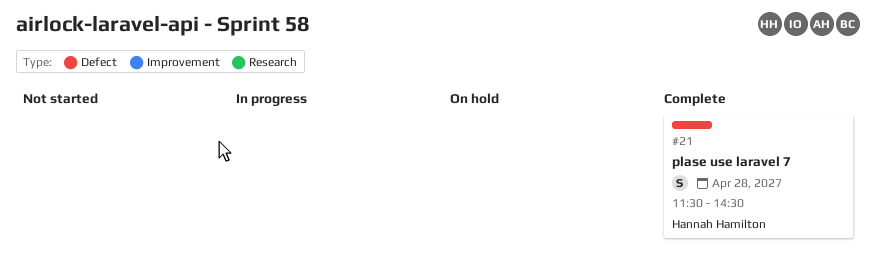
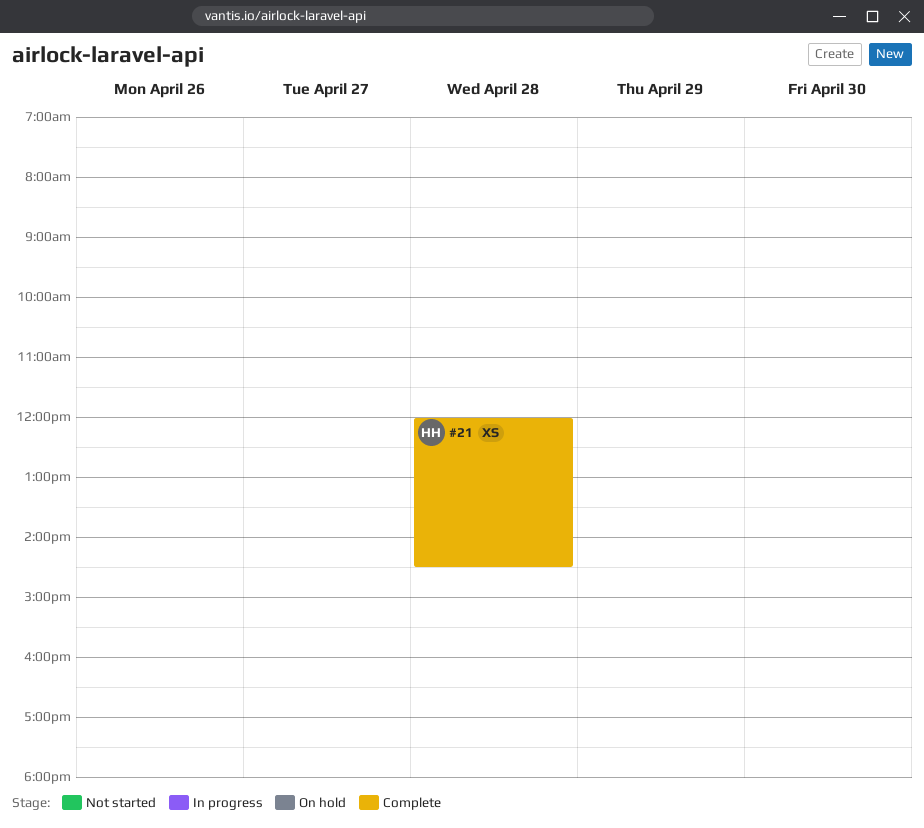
#21, estimate: S -> XS
#21, begins: 11:30 -> 12:00

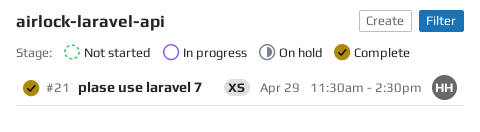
#21, day: Apr 28 -> Apr 29
#21, begins: 12:00 -> 11:30

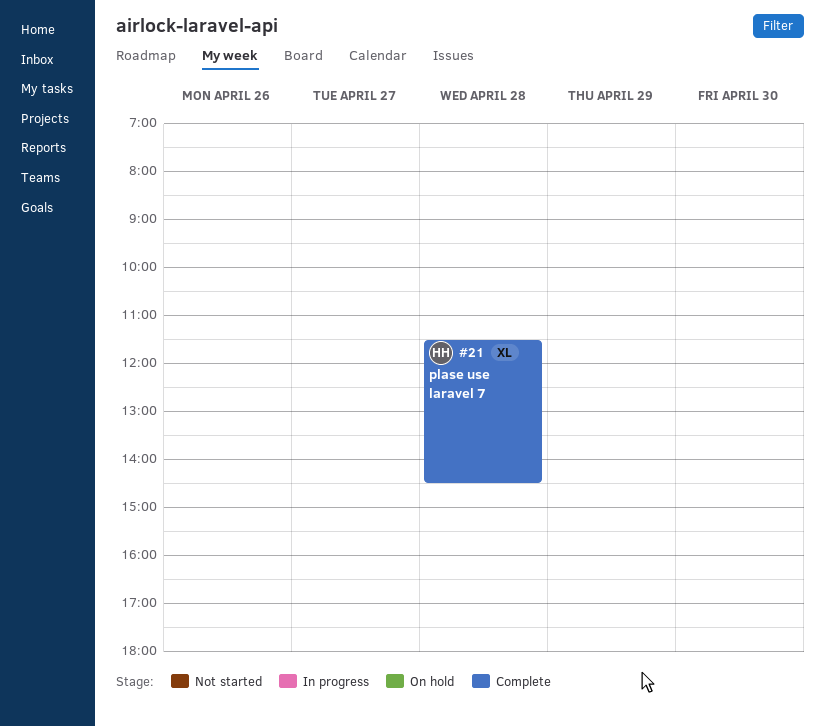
#21, estimate: XS -> XL
#21, day: Apr 29 -> Apr 28

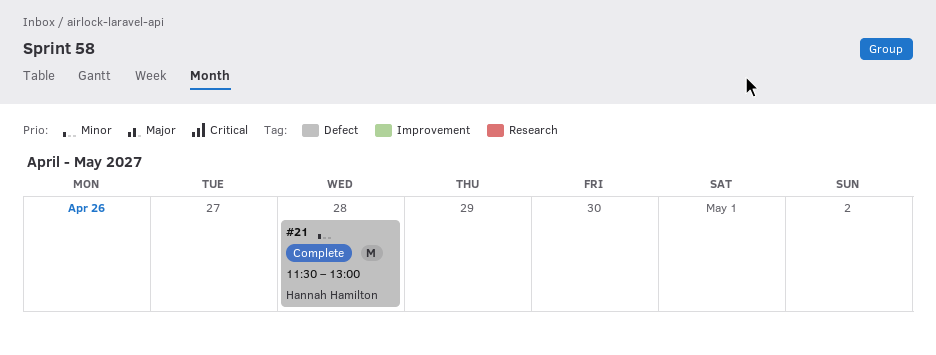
#21, estimate: XL -> M
#21, ends: 14:30 -> 13:00

